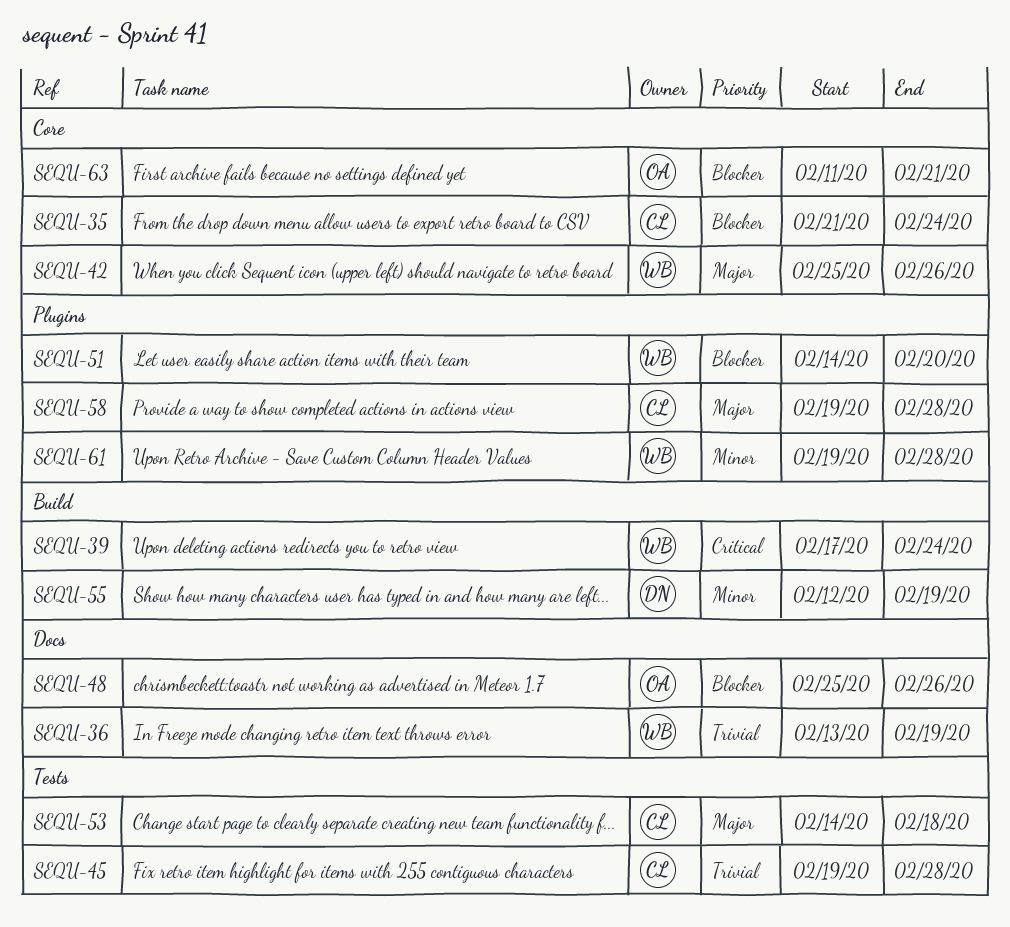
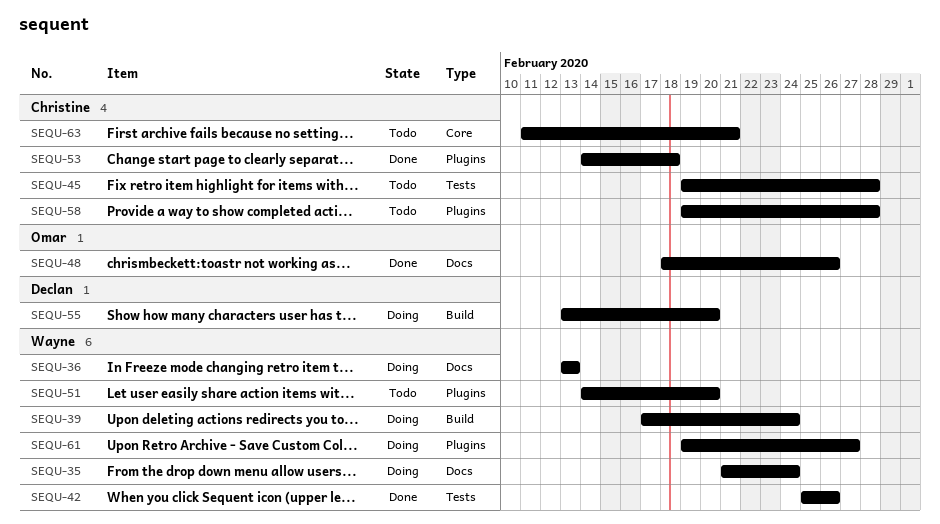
SEQU-35, owner: Christine -> Wayne
SEQU-35, label: Core -> Docs
SEQU-36, due: Feb 19 -> Feb 13
SEQU-42, label: Core -> Tests
SEQU-48, start: Feb 25 -> Feb 18
SEQU-53, label: Tests -> Plugins
SEQU-55, start: Feb 12 -> Feb 13
SEQU-55, due: Feb 19 -> Feb 20
SEQU-61, due: Feb 28 -> Feb 27
SEQU-63, owner: Omar -> Christine

